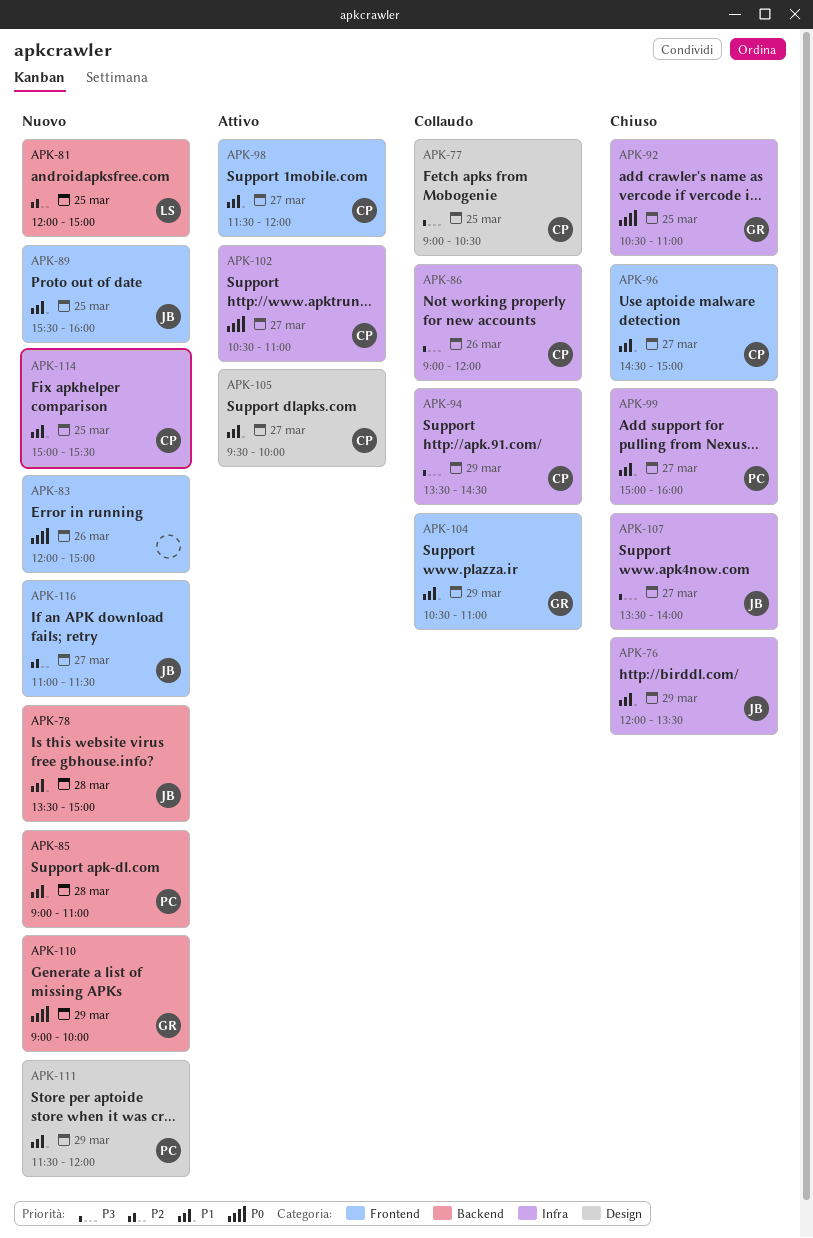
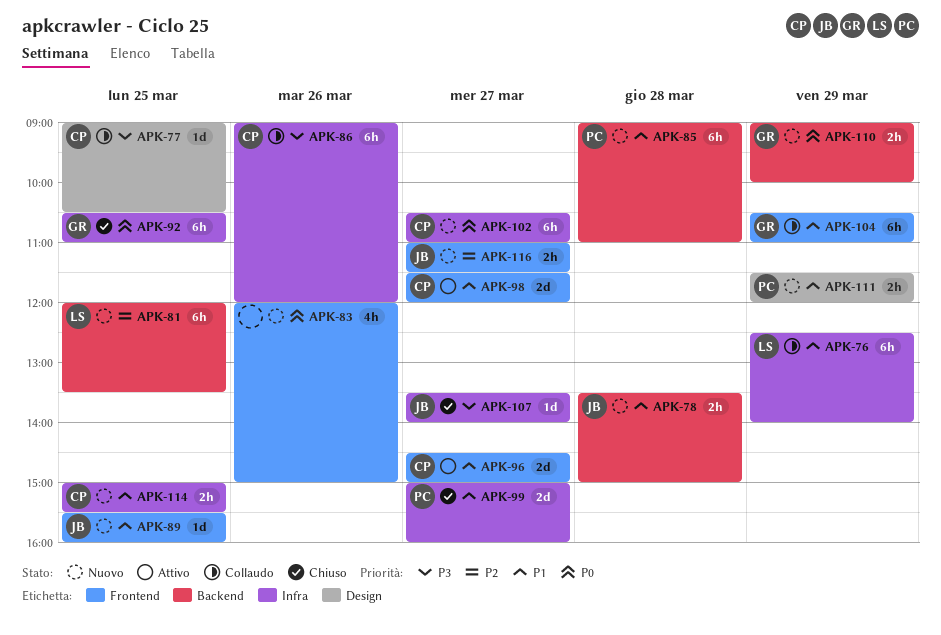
APK-76, status: Chiuso -> Collaudo
APK-76, owner: JB -> LS
APK-76, begins: 12:00 -> 12:30
APK-76, ends: 13:30 -> 14:00
APK-81, ends: 15:00 -> 13:30
APK-94: present -> none
APK-96, status: Chiuso -> Attivo
APK-102, status: Attivo -> Nuovo
APK-105: present -> none

